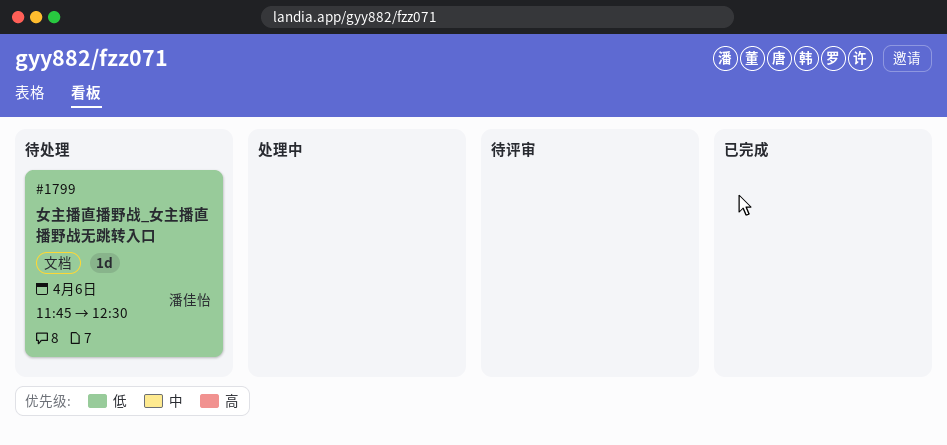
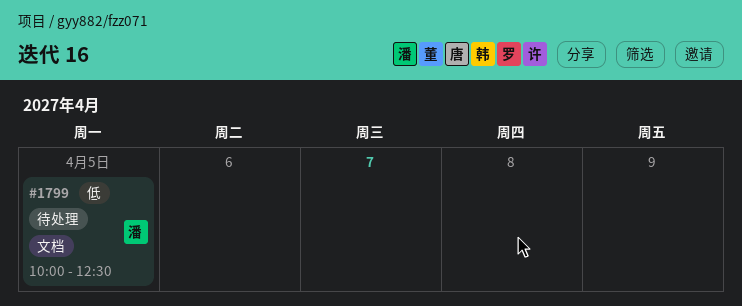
#1799, day: Apr 6 -> Apr 5
#1799, begins: 11:45 -> 10:00

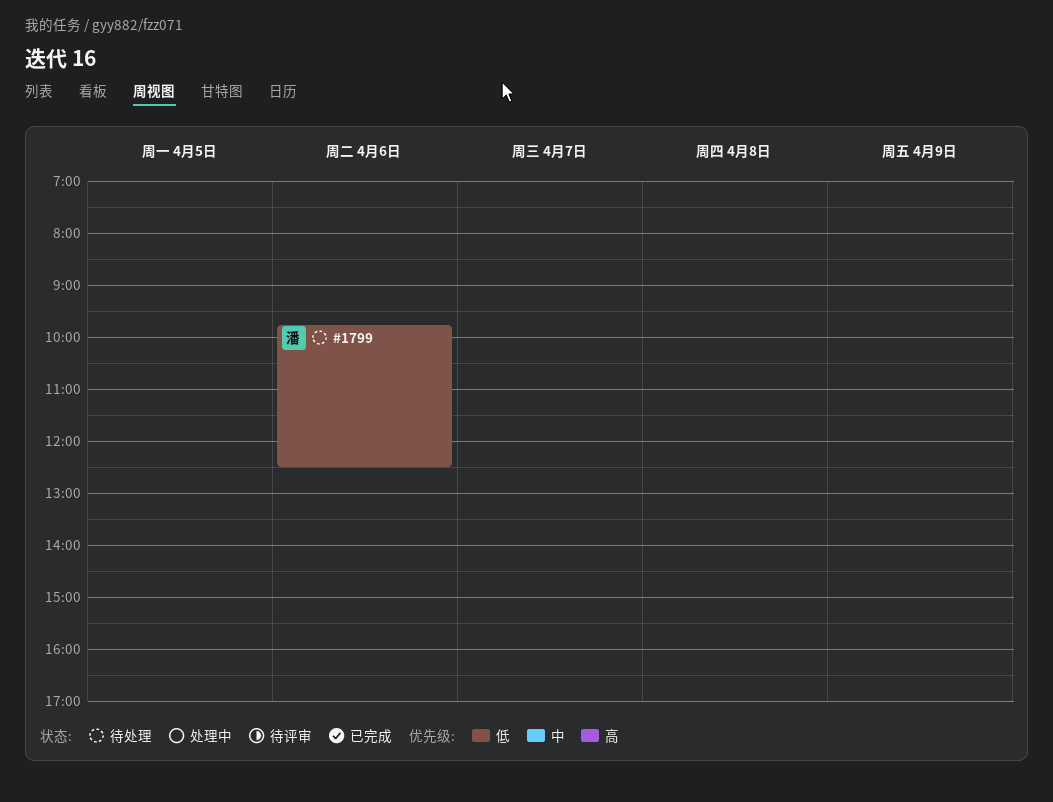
#1799, day: Apr 5 -> Apr 6
#1799, begins: 10:00 -> 09:45

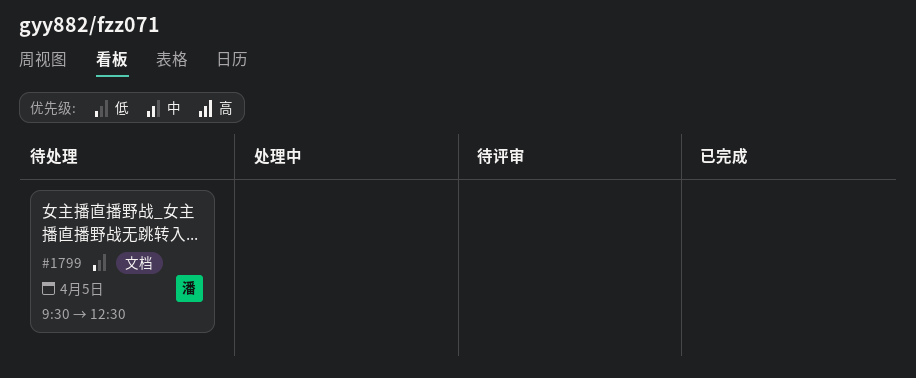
#1799, day: Apr 6 -> Apr 5
#1799, begins: 09:45 -> 09:30

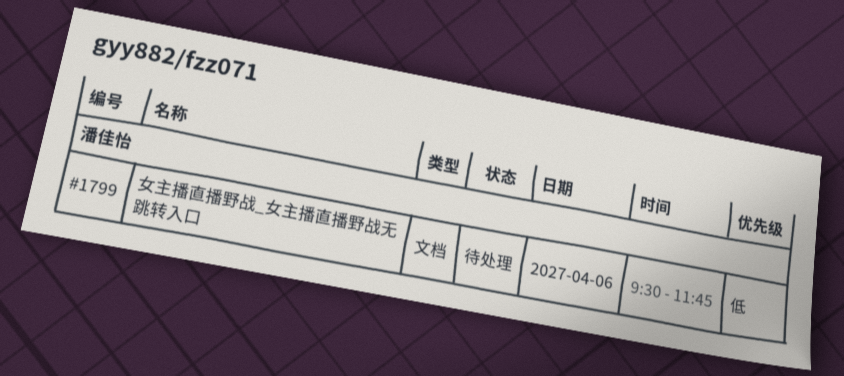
#1799, day: Apr 5 -> Apr 6
#1799, ends: 12:30 -> 11:45

